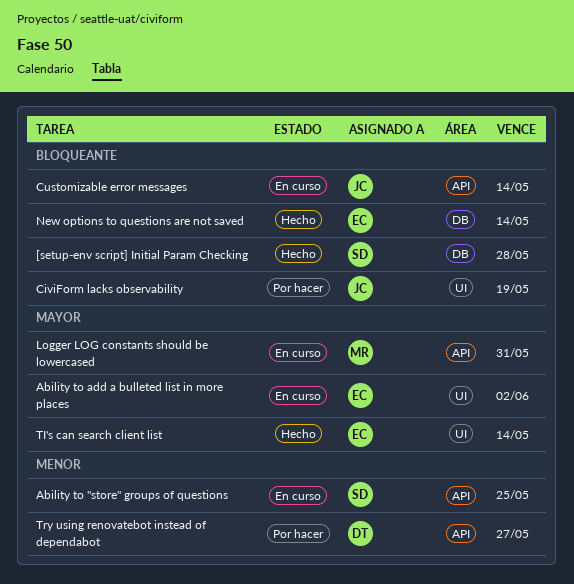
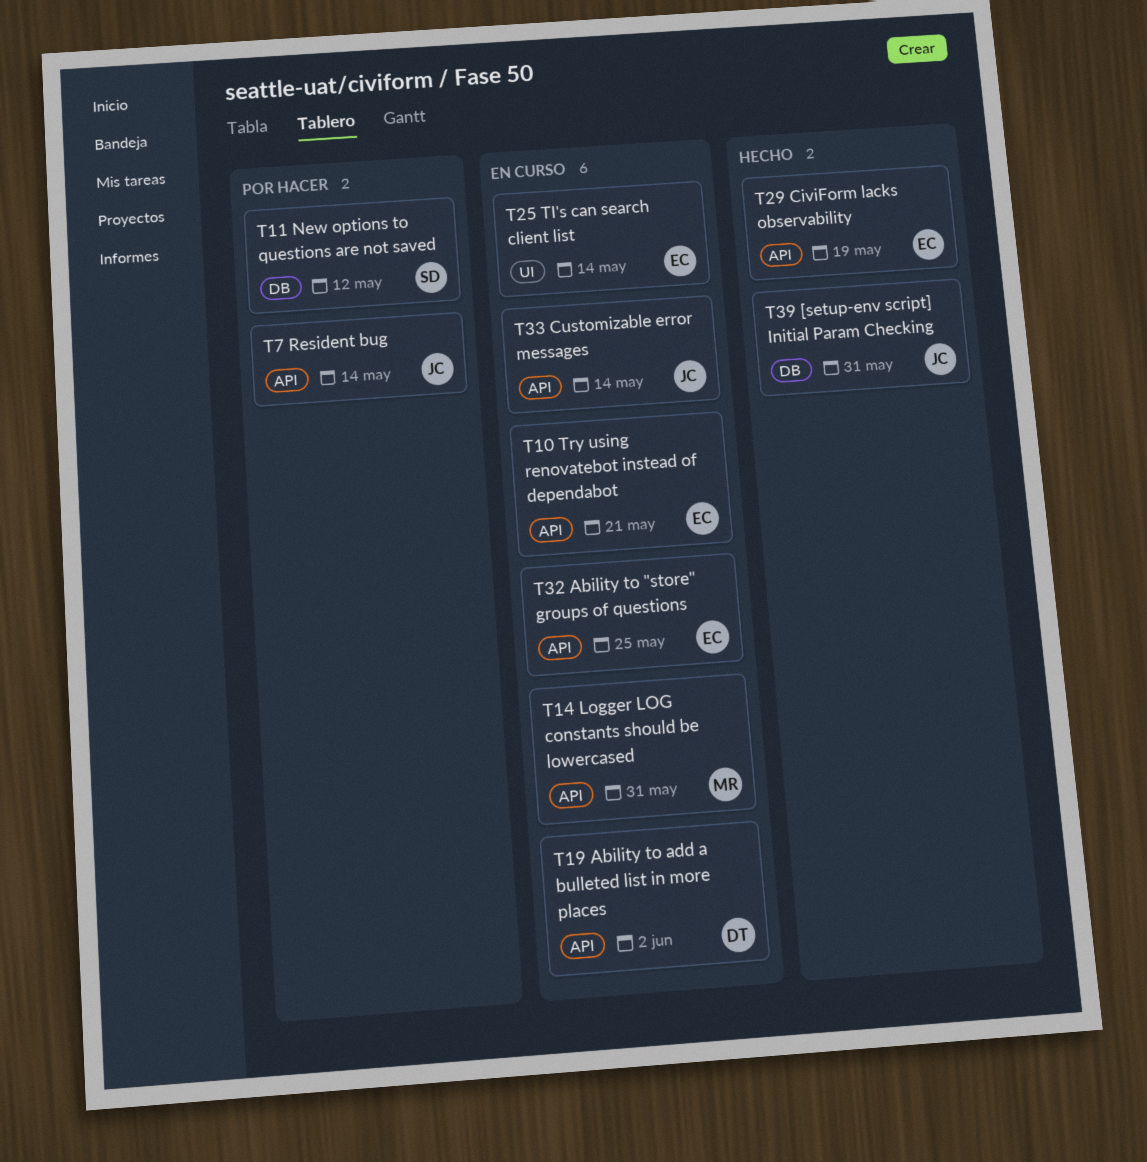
[setup-env script] Initial Param Checking, owner: SD -> JC
[setup-env script] Initial Param Checking, due: May 28 -> May 31
Ability to "store" groups of questions, owner: SD -> EC
Ability to add a bulleted list in more places, owner: EC -> DT
Ability to add a bulleted list in more places, label: UI -> API
CiviForm lacks observability, status: Por hacer -> Hecho
CiviForm lacks observability, owner: JC -> EC
CiviForm lacks observability, label: UI -> API
New options to questions are not saved, status: Hecho -> Por hacer
New options to questions are not saved, owner: EC -> SD
New options to questions are not saved, due: May 14 -> May 12
Resident bug: none -> present
TI's can search client list, status: Hecho -> En curso
Try using renovatebot instead of dependabot, status: Por hacer -> En curso
Try using renovatebot instead of dependabot, owner: DT -> EC
Try using renovatebot instead of dependabot, due: May 27 -> May 21

